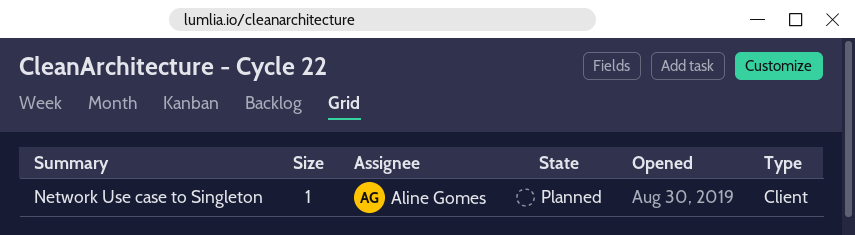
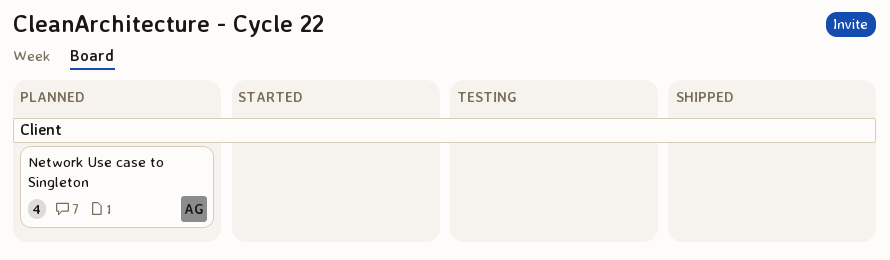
Network Use case to Singleton, estimate: 1 -> 4

